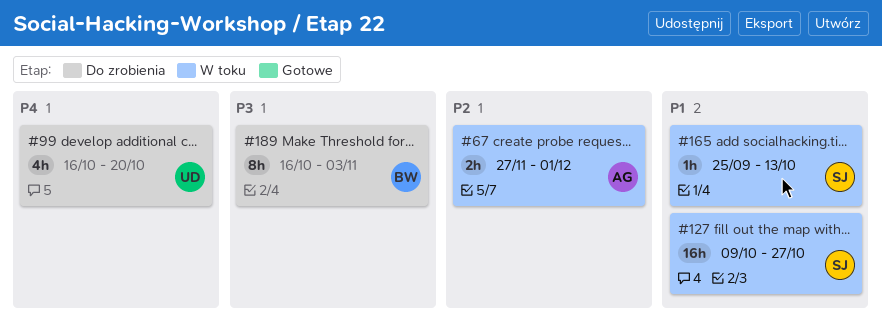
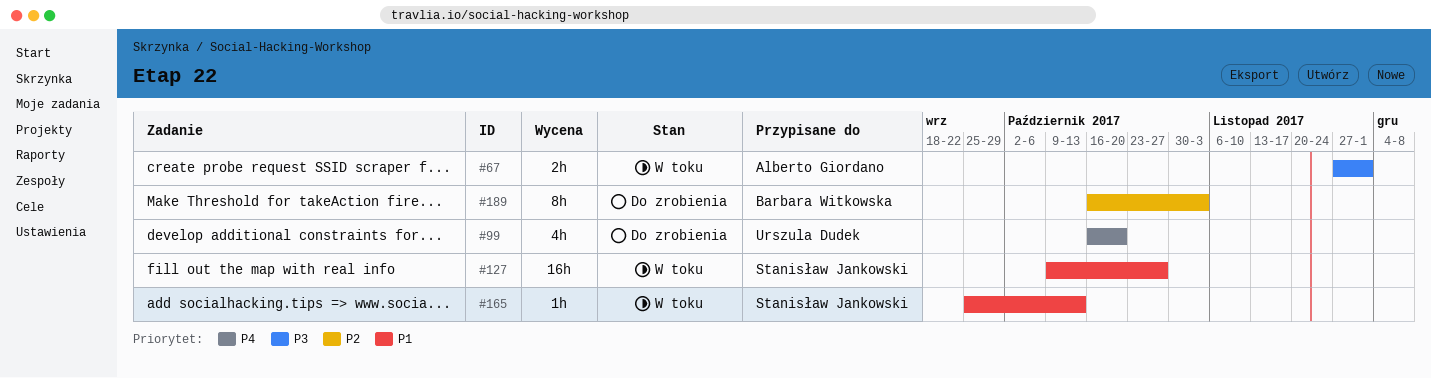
#67, priority: P2 -> P3
#189, priority: P3 -> P2

